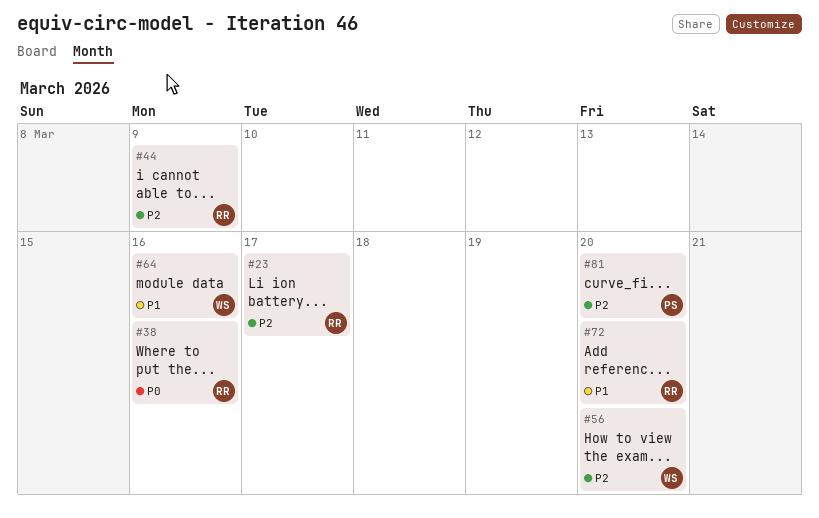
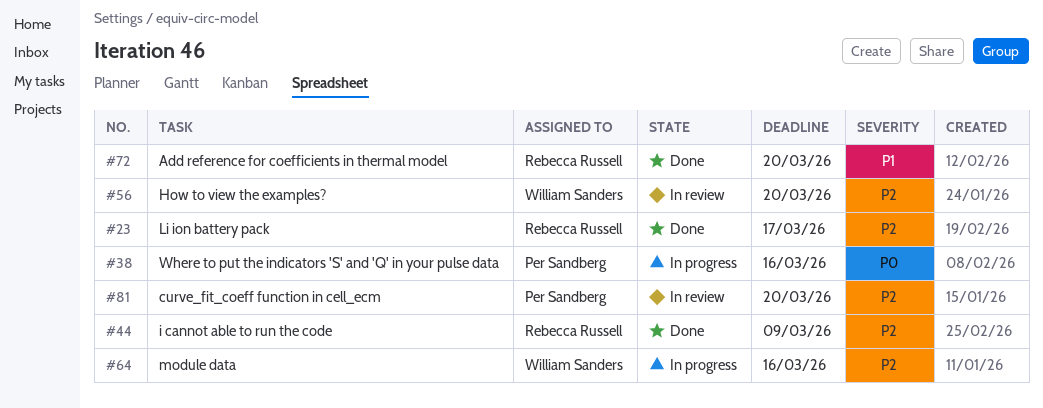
#38, owner: Rebecca Russell -> Per Sandberg
#64, priority: P1 -> P2

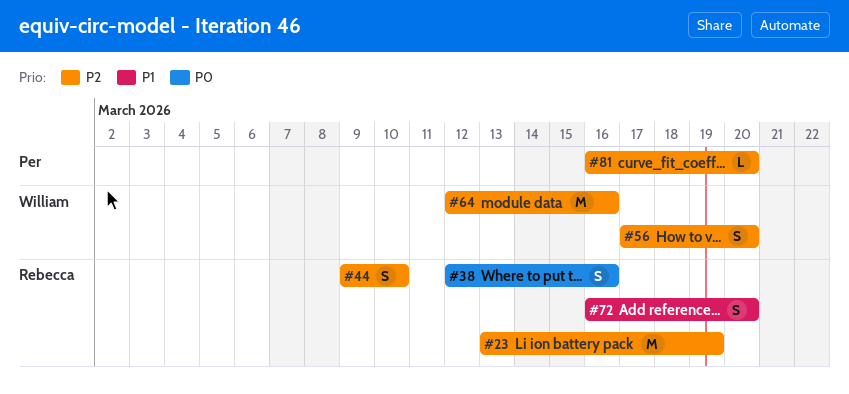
#23, due: Mar 17 -> Mar 19
#38, owner: Per Sandberg -> Rebecca Russell
#44, due: Mar 9 -> Mar 10

